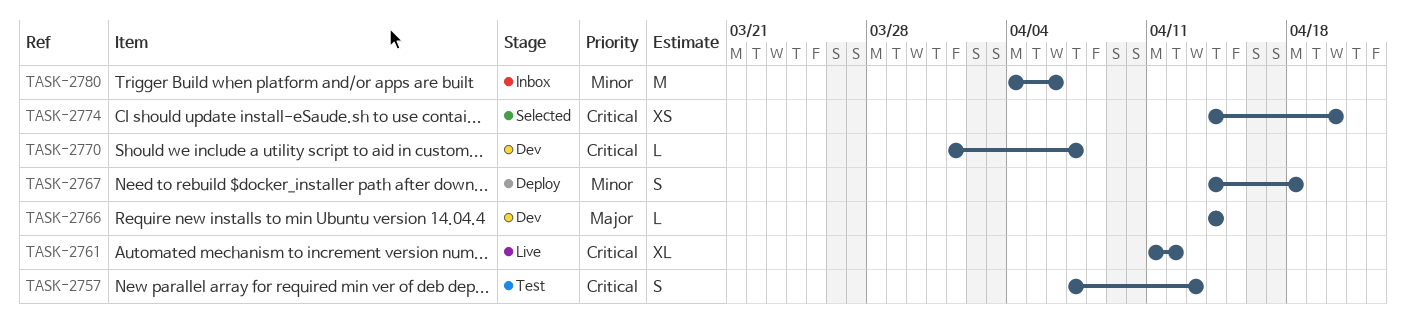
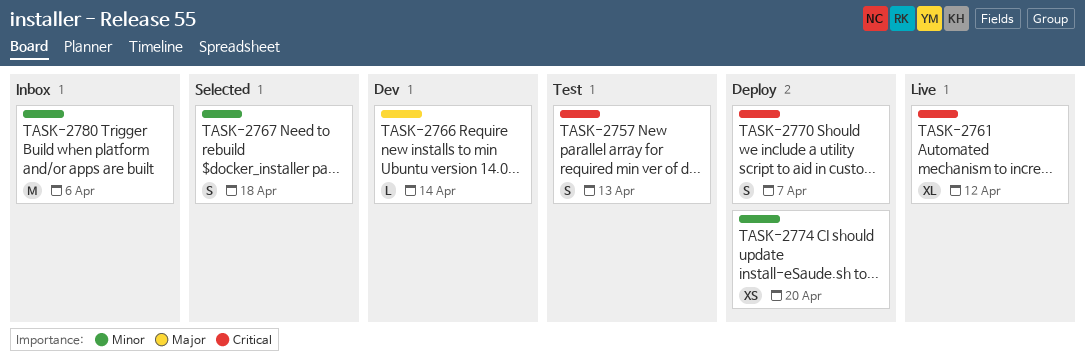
TASK-2767, status: Deploy -> Selected
TASK-2770, status: Dev -> Deploy
TASK-2770, estimate: L -> S
TASK-2774, status: Selected -> Deploy
TASK-2774, priority: Critical -> Minor

